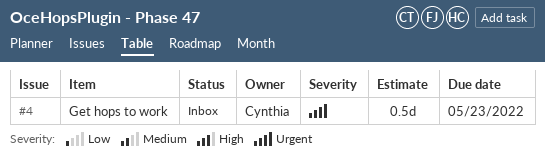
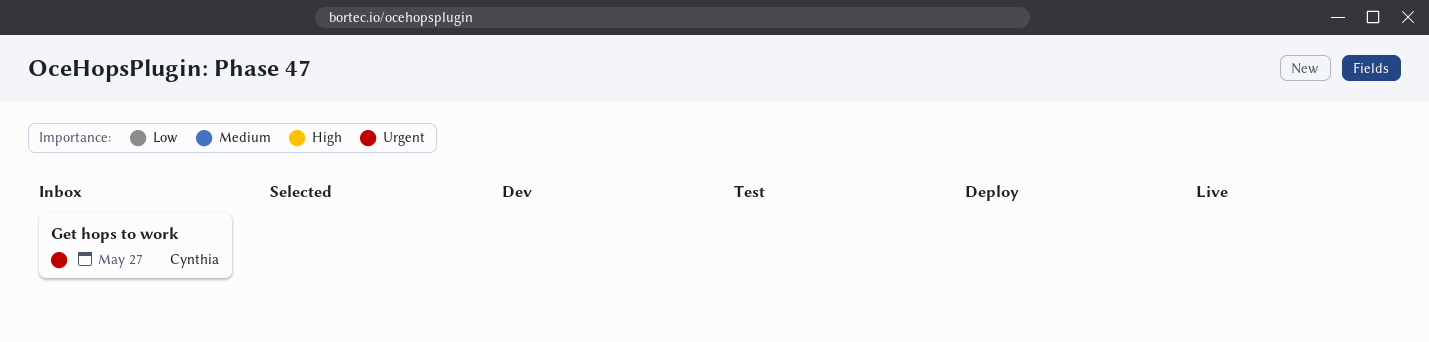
Get hops to work, due: May 23 -> May 27

